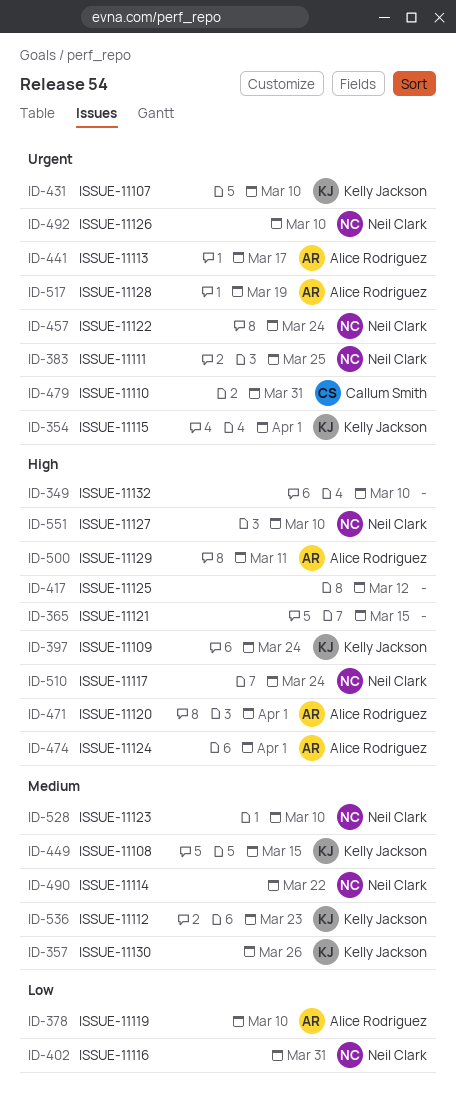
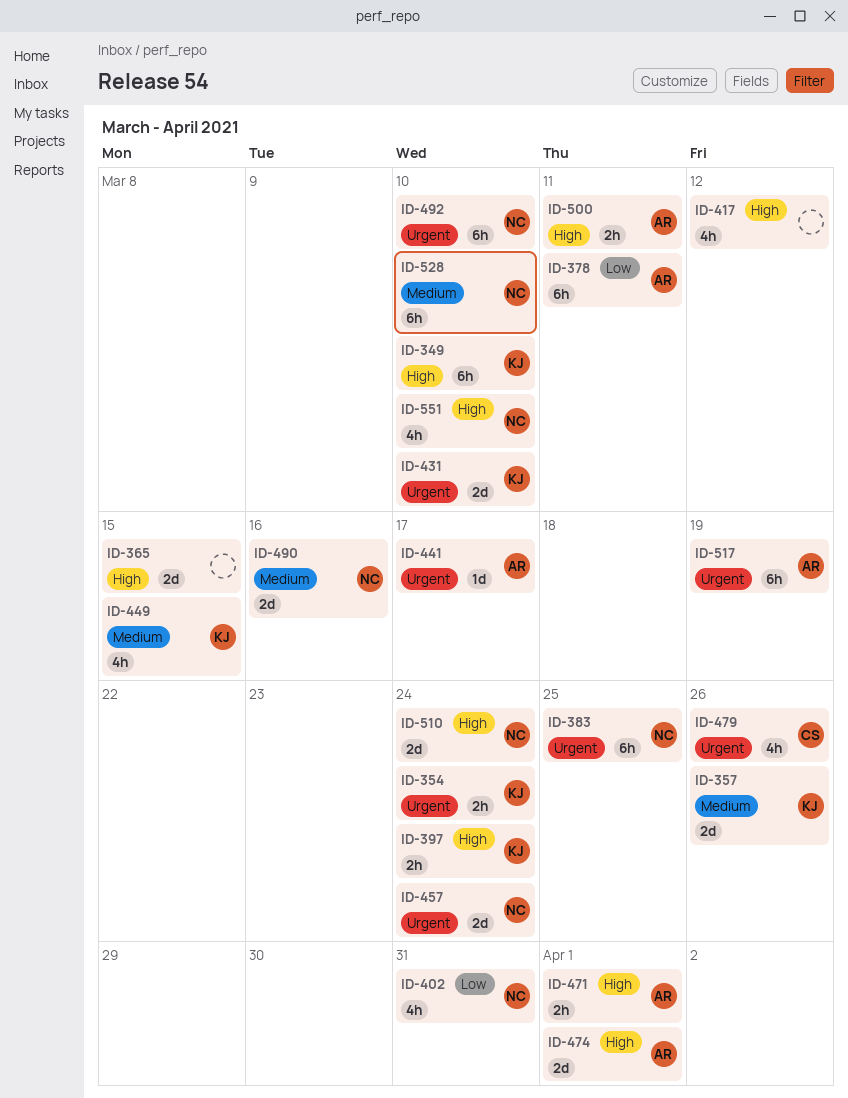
ID-349, owner: none -> Kelly Jackson
ID-354, due: Apr 1 -> Mar 24
ID-378, due: Mar 10 -> Mar 11
ID-479, due: Mar 31 -> Mar 26
ID-490, due: Mar 22 -> Mar 16
ID-536: present -> none

